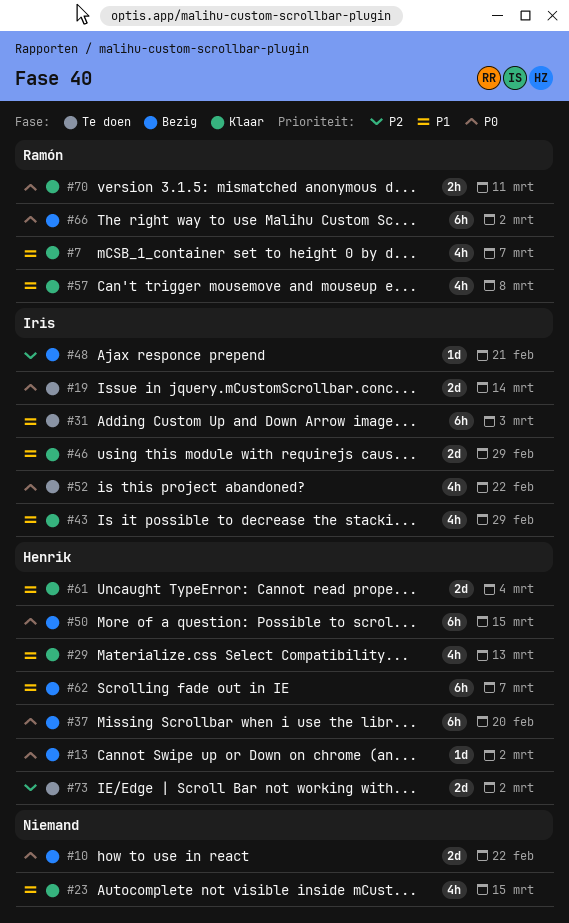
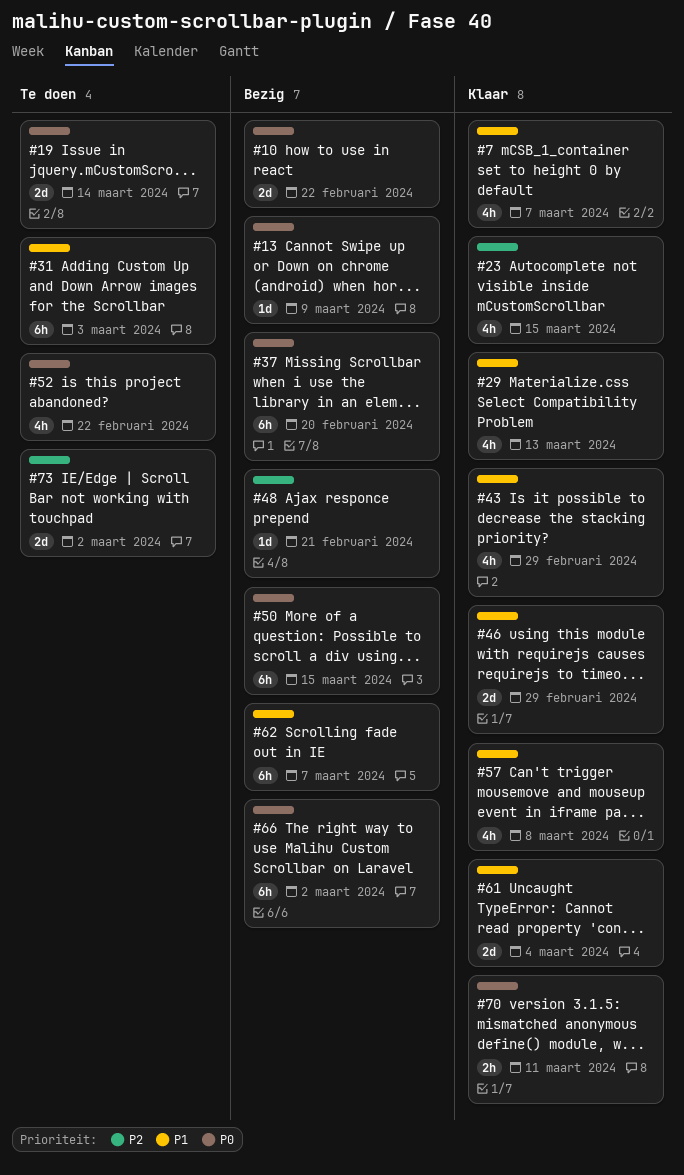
#13, due: Mar 2 -> Mar 9
#23, priority: P1 -> P2

